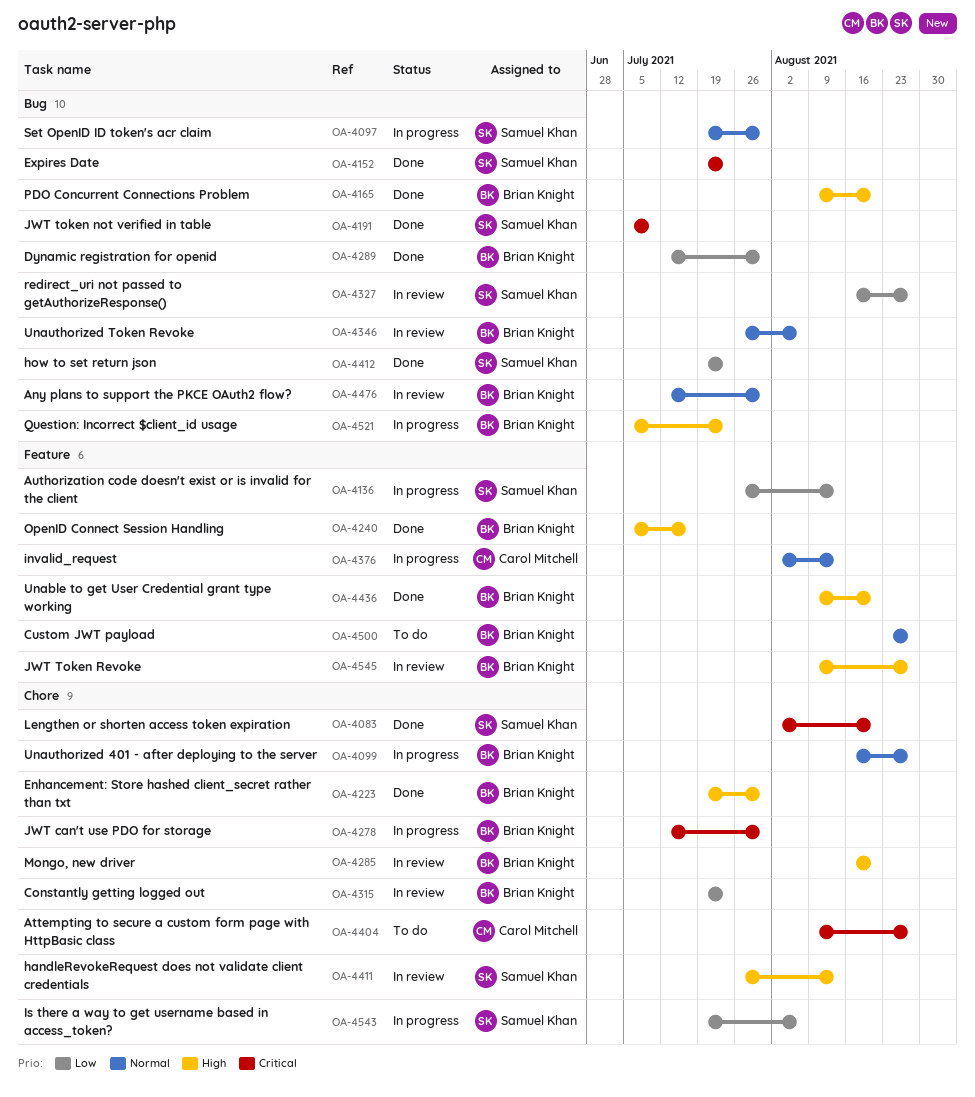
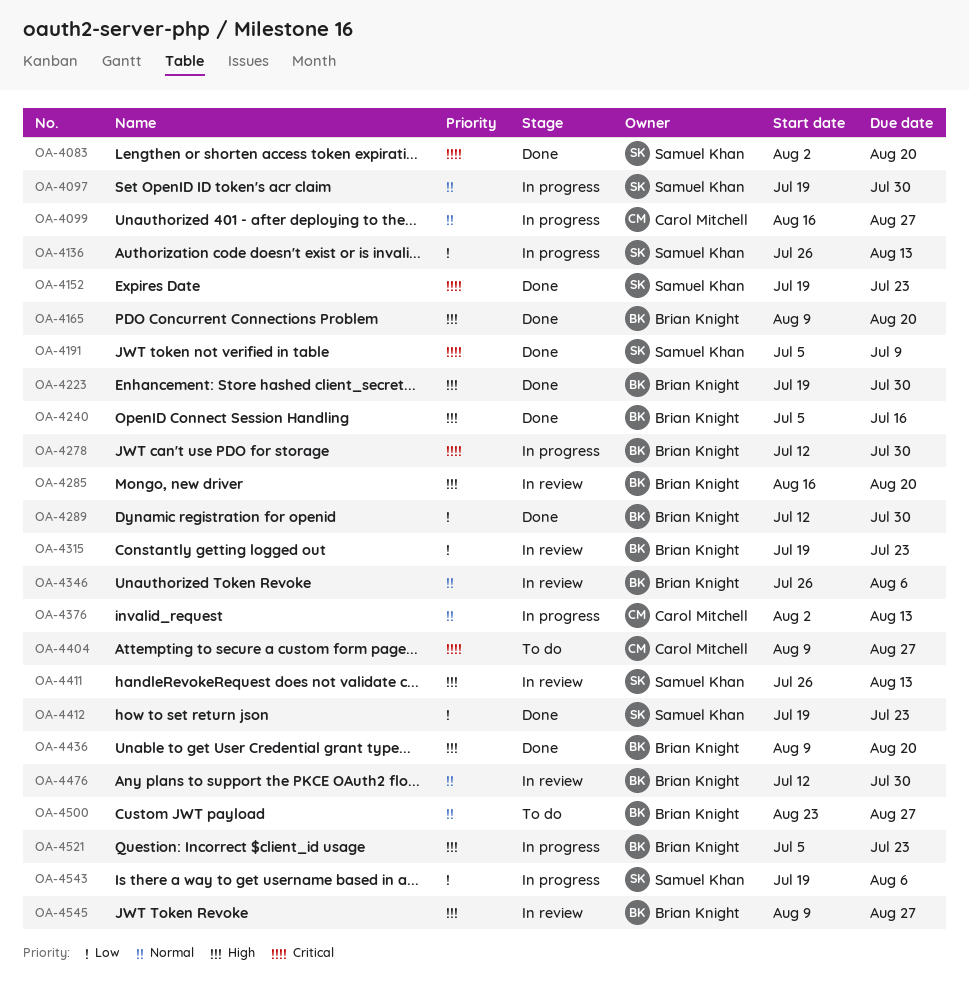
OA-4099, owner: Brian Knight -> Carol Mitchell
OA-4327: present -> none

